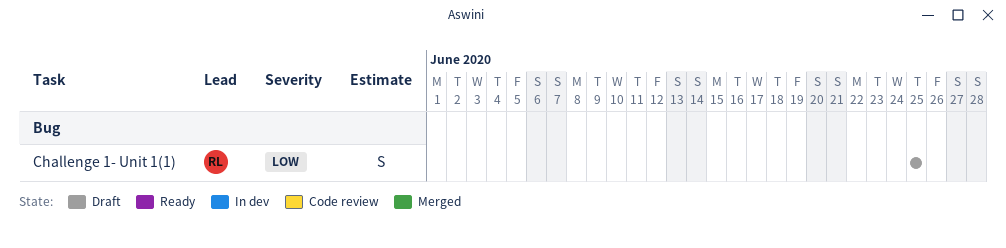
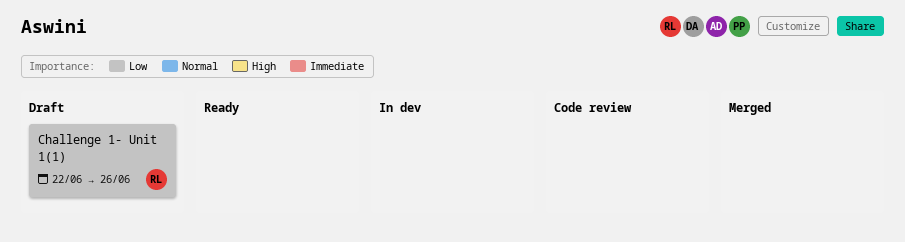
Challenge 1- Unit 1(1), start: Jun 25 -> Jun 22
Challenge 1- Unit 1(1), due: Jun 25 -> Jun 26

